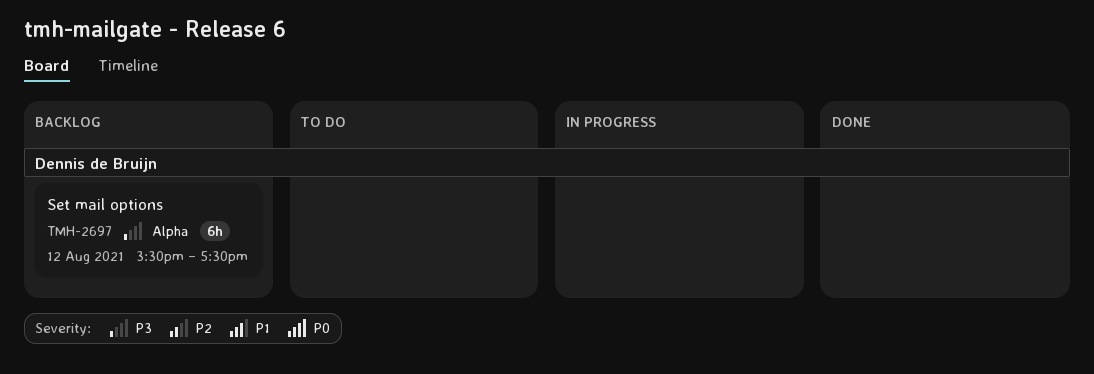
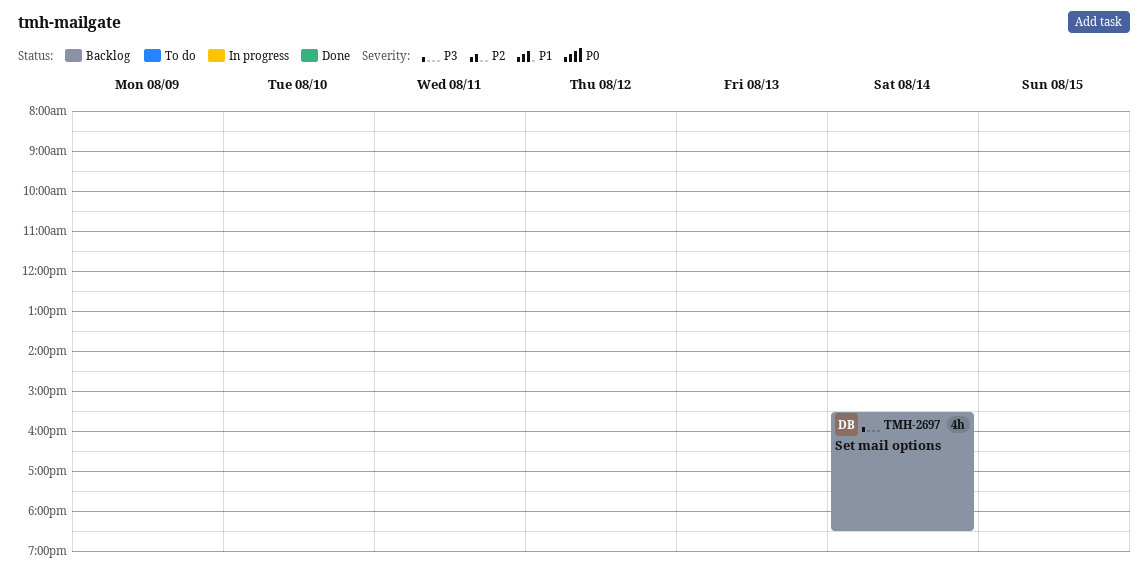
TMH-2697, estimate: 6h -> 4h
TMH-2697, day: Aug 12 -> Aug 14
TMH-2697, ends: 17:30 -> 18:30

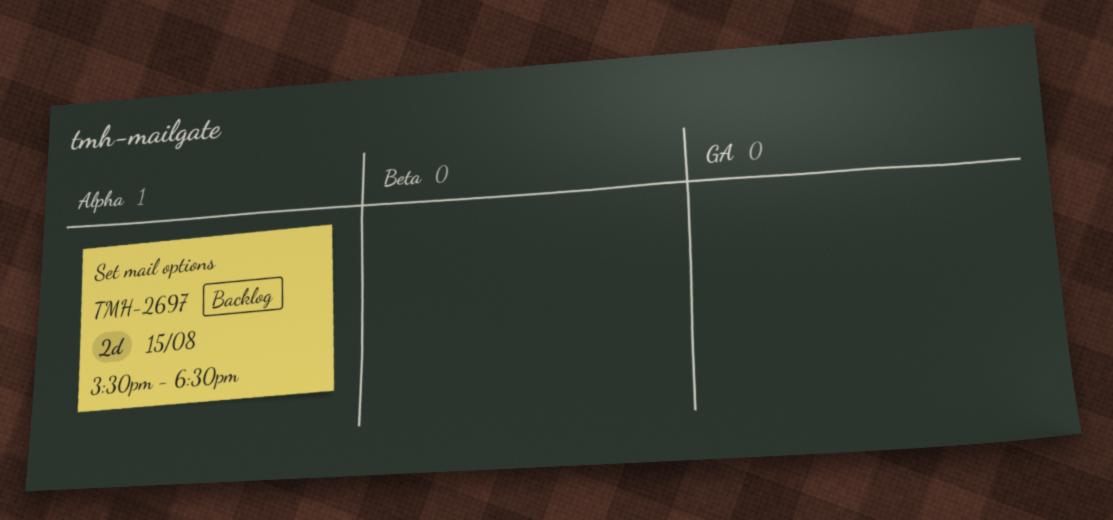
TMH-2697, estimate: 4h -> 2d
TMH-2697, day: Aug 14 -> Aug 15

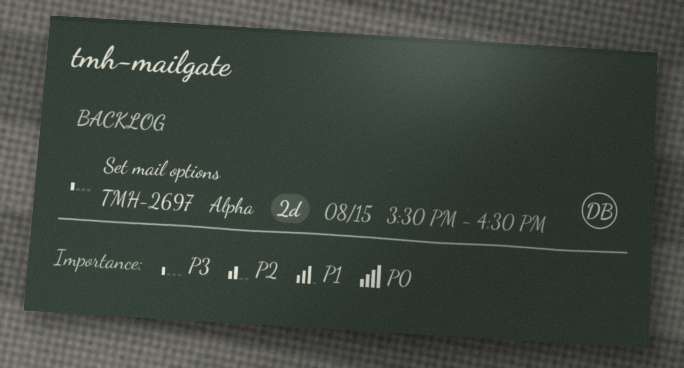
TMH-2697, ends: 18:30 -> 16:30

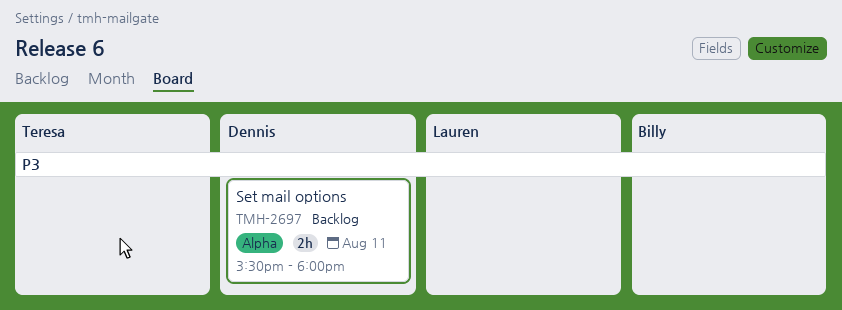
TMH-2697, estimate: 2d -> 2h
TMH-2697, day: Aug 15 -> Aug 11
TMH-2697, ends: 16:30 -> 18:00

